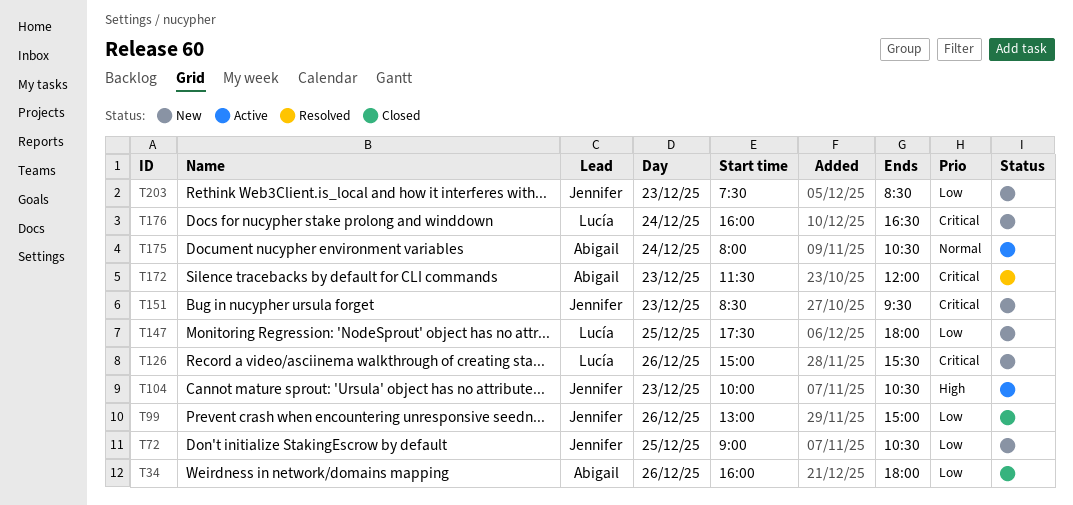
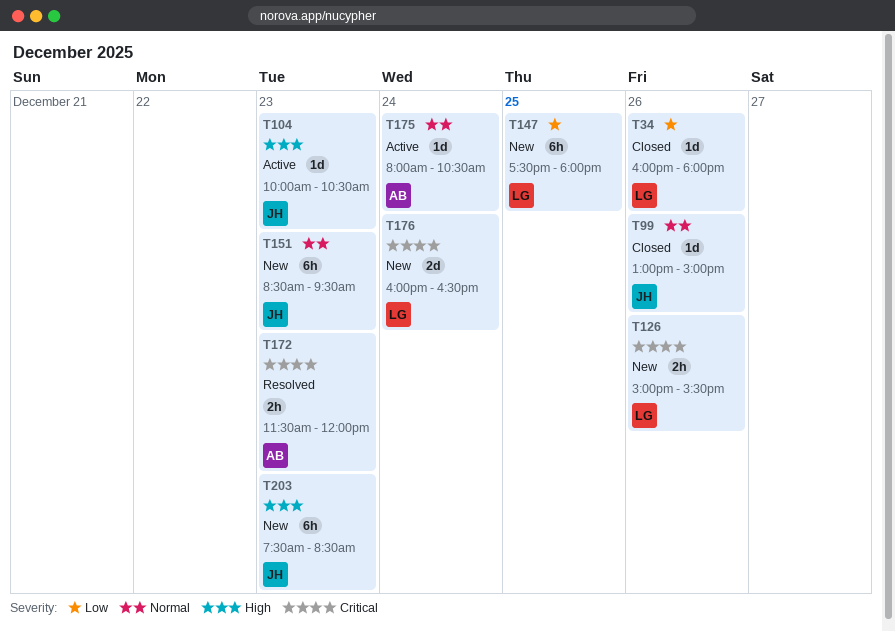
T34, owner: Abigail -> Lucía
T72: present -> none
T99, priority: Low -> Normal
T151, priority: Critical -> Normal
T203, priority: Low -> High

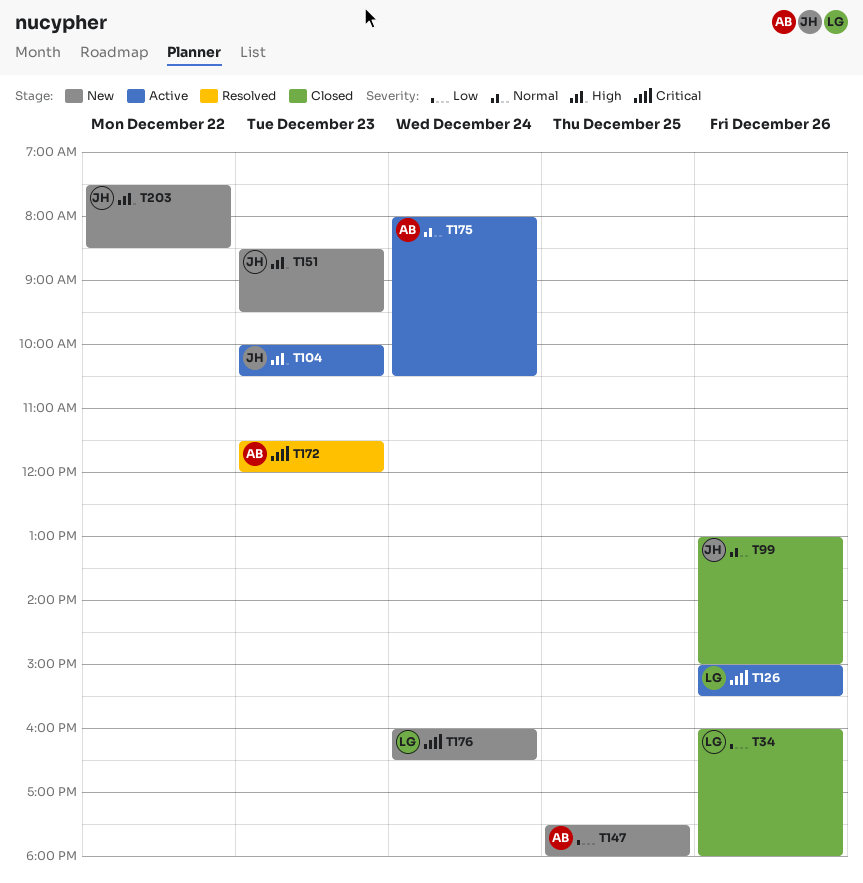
T126, status: New -> Active
T147, owner: LG -> AB
T151, priority: Normal -> High
T203, day: Dec 23 -> Dec 22

